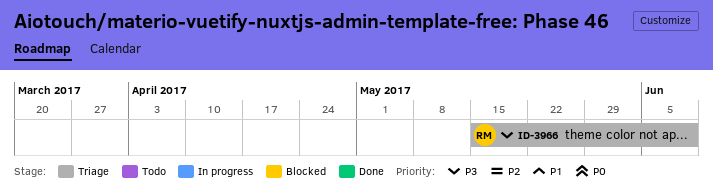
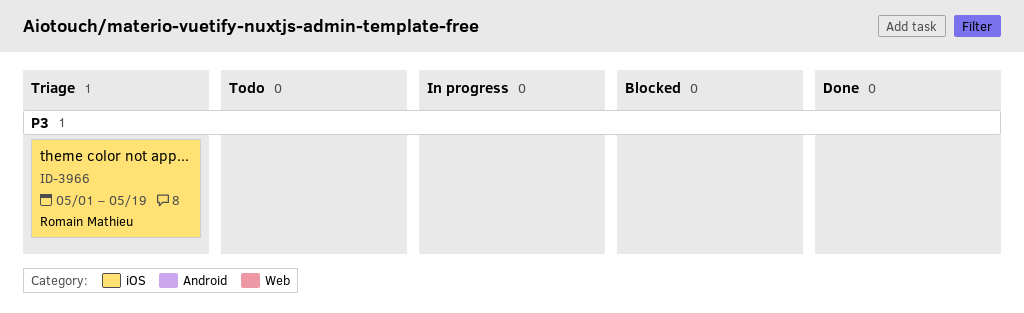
ID-3966, start: May 15 -> May 1
ID-3966, due: Jun 9 -> May 19

